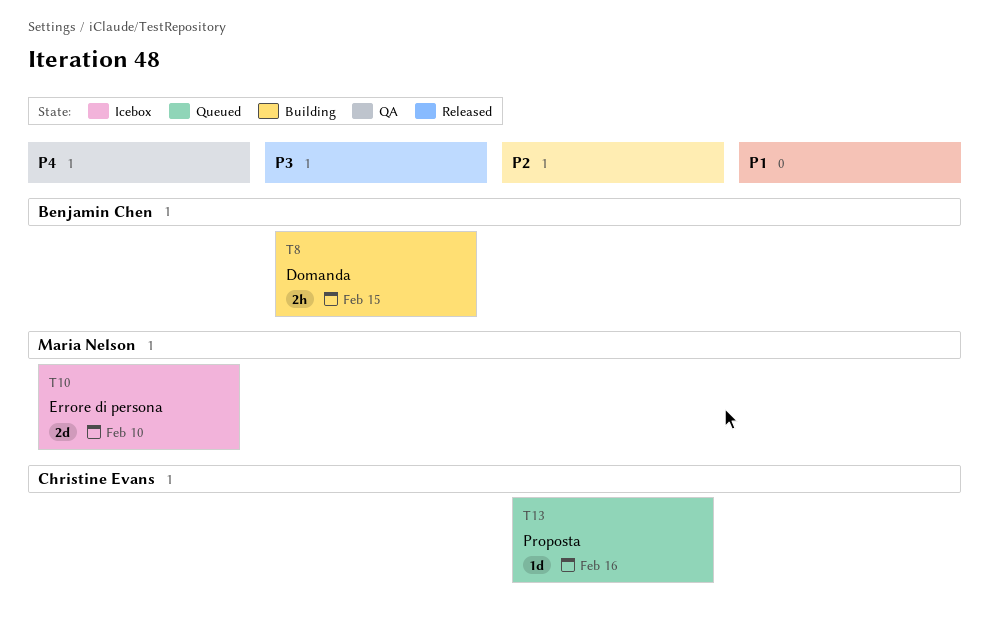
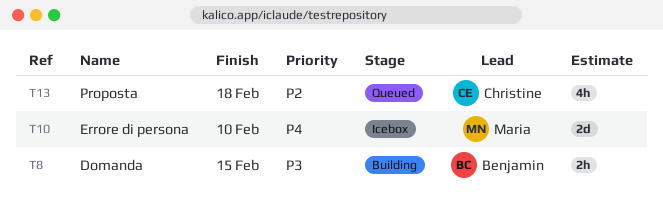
T13, estimate: 1d -> 4h
T13, due: Feb 16 -> Feb 18

